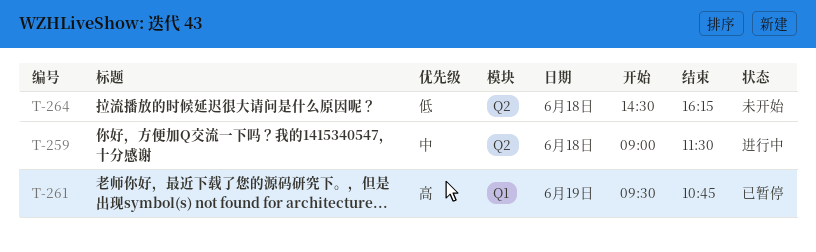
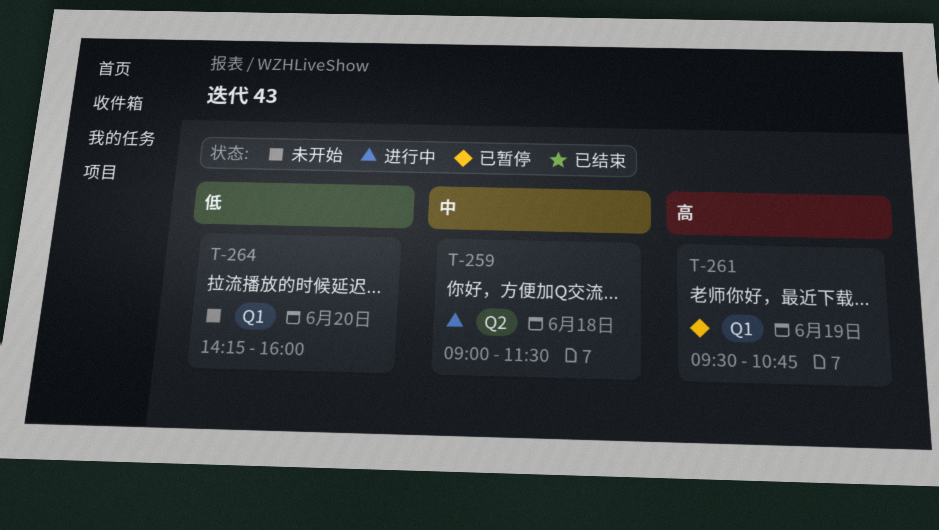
T-264, label: Q2 -> Q1
T-264, day: Jun 18 -> Jun 20
T-264, begins: 14:30 -> 14:15
T-264, ends: 16:15 -> 16:00

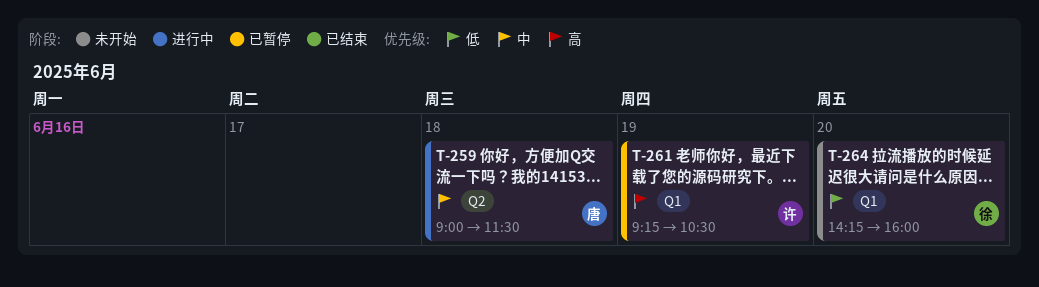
T-261, begins: 09:30 -> 09:15
T-261, ends: 10:45 -> 10:30

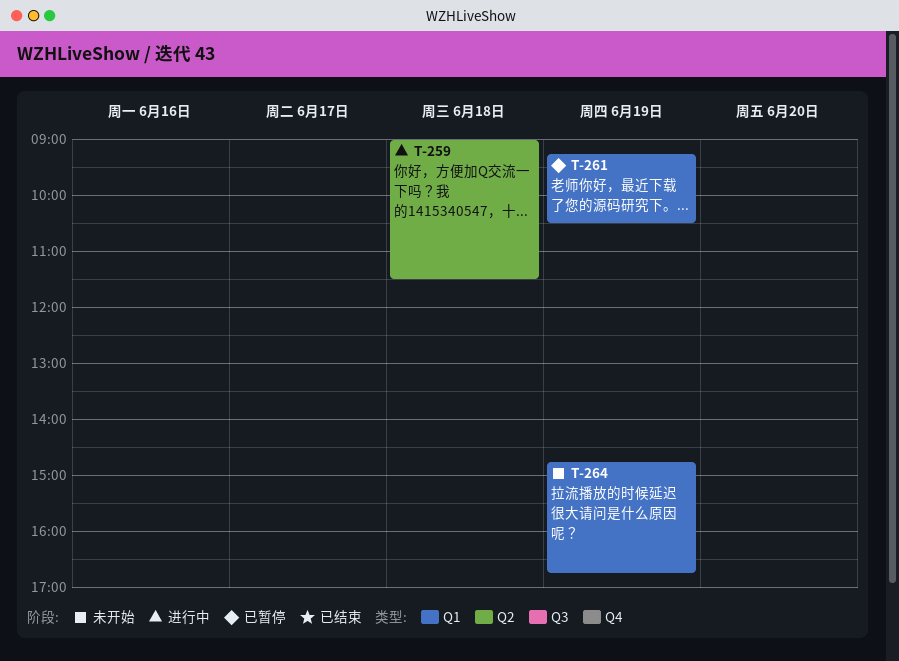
T-264, day: Jun 20 -> Jun 19
T-264, begins: 14:15 -> 14:45
T-264, ends: 16:00 -> 16:45

